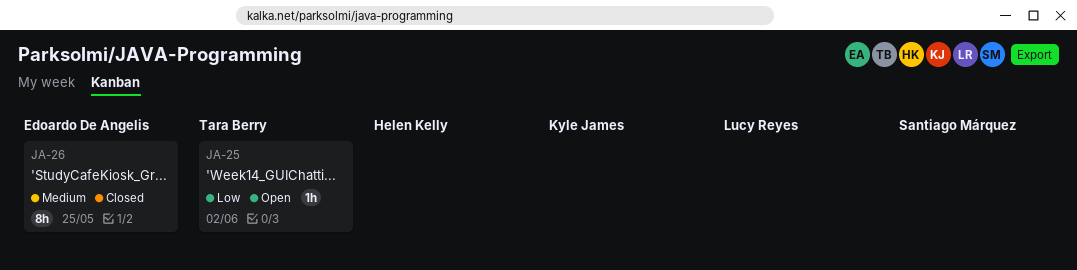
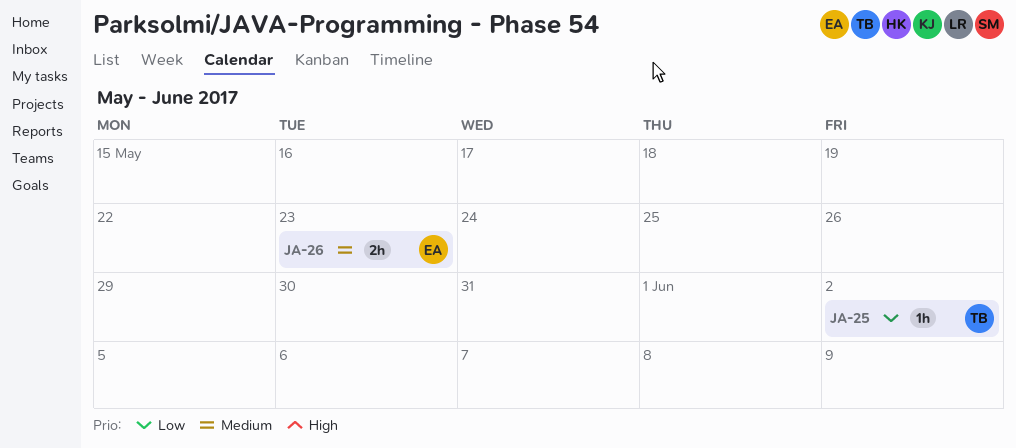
JA-26, estimate: 8h -> 2h
JA-26, due: May 25 -> May 23

